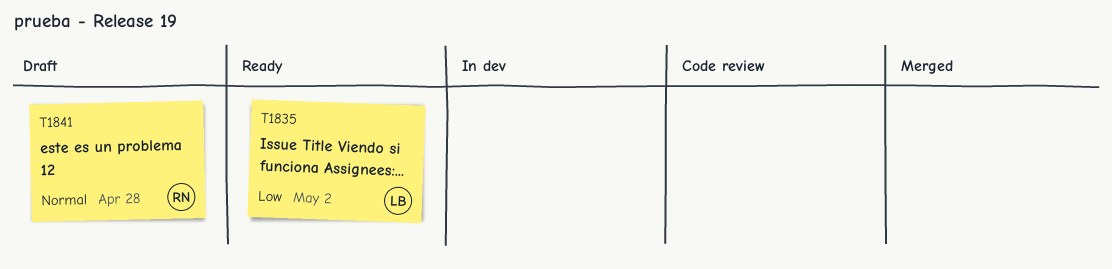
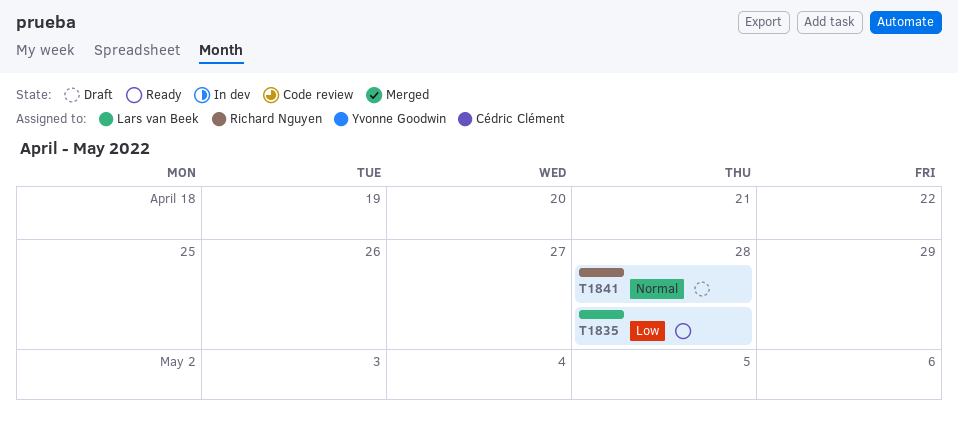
T1835, due: May 2 -> Apr 28

